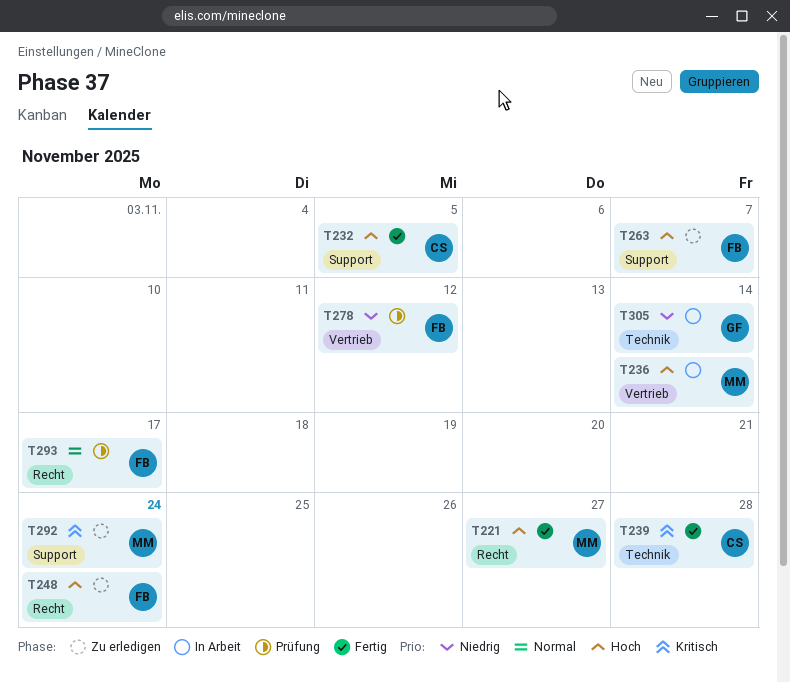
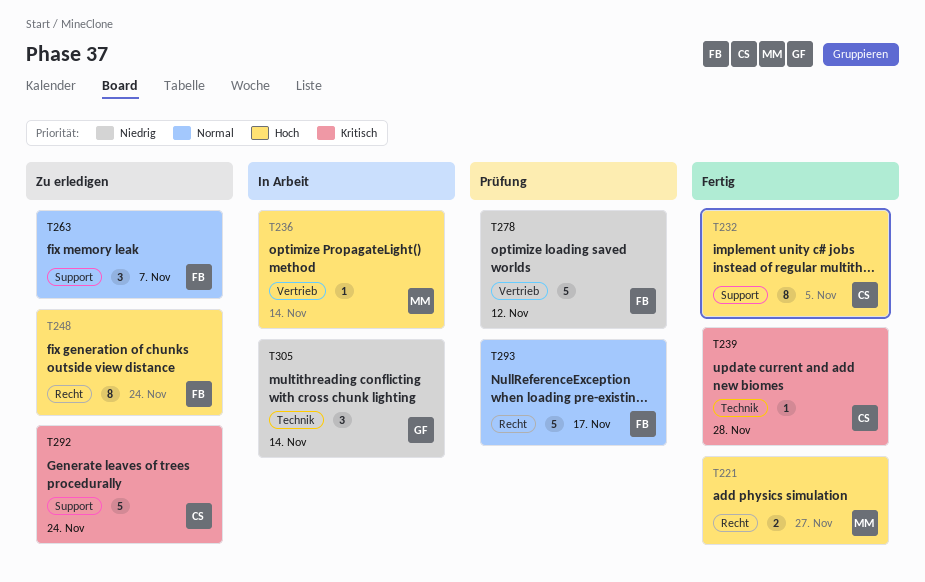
T263, priority: Hoch -> Normal
T292, owner: MM -> CS

